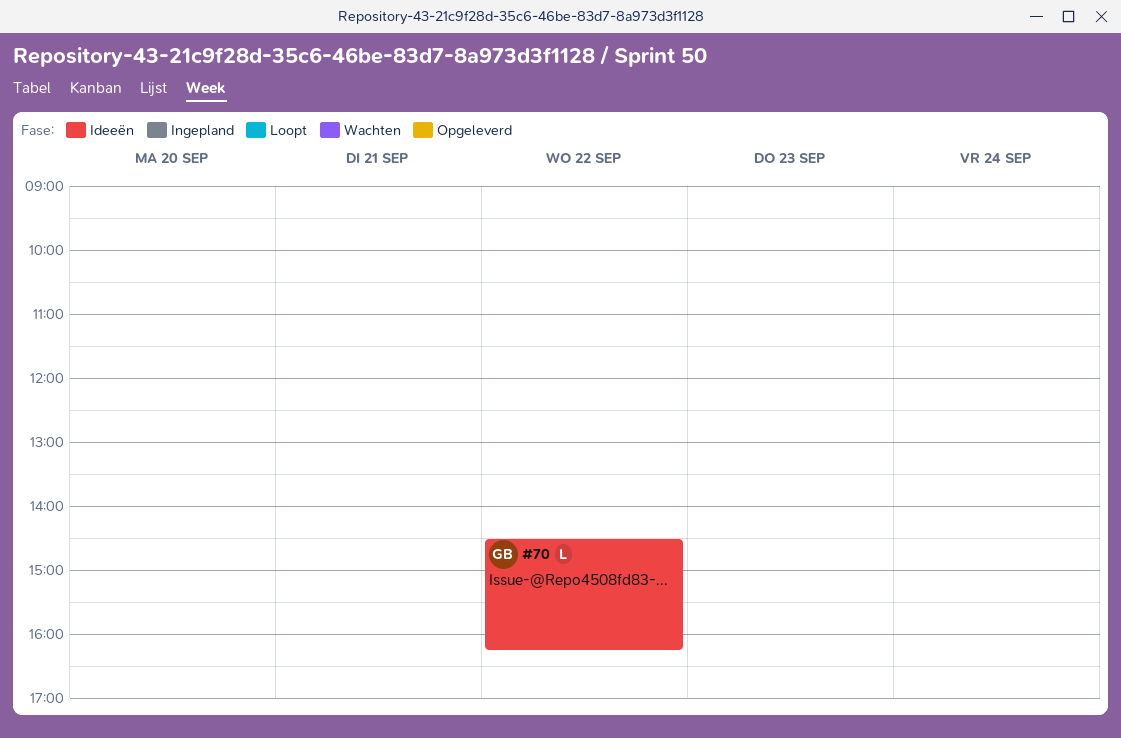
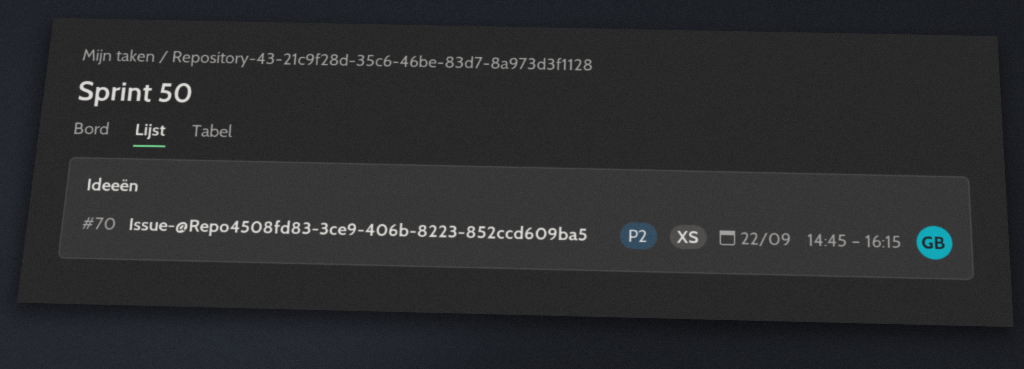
#70, estimate: L -> XS
#70, begins: 14:30 -> 14:45

